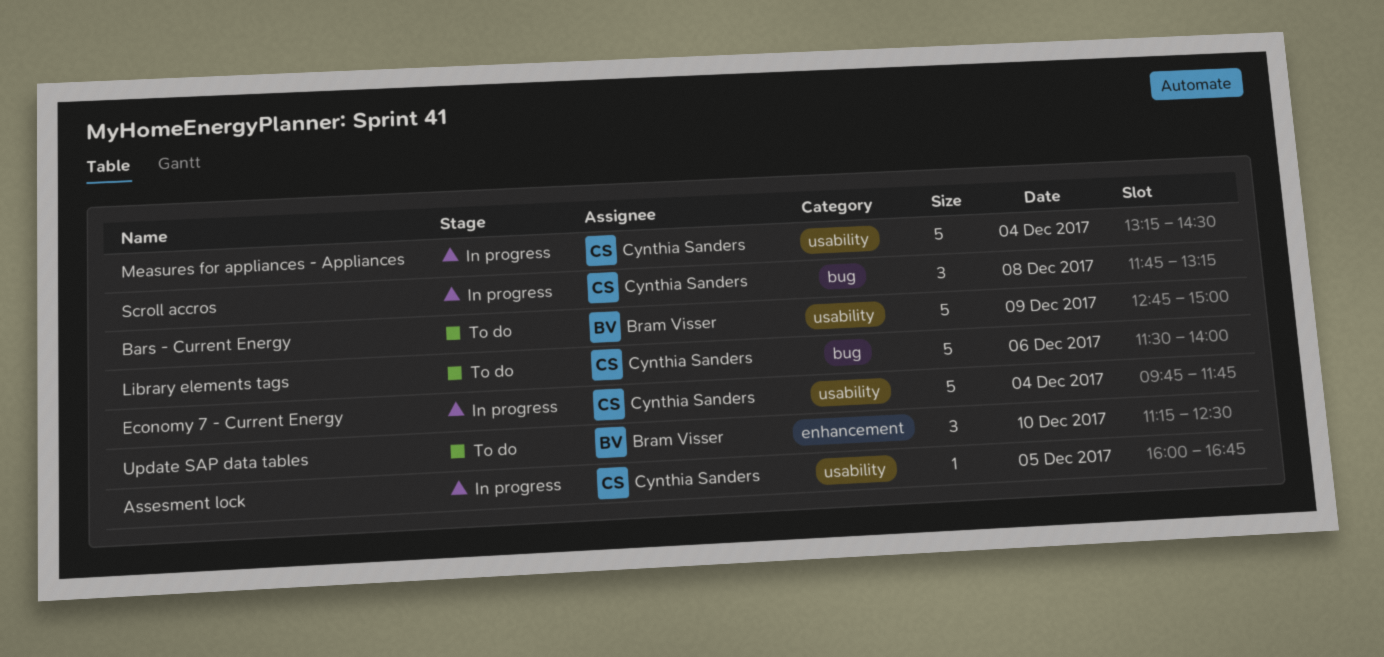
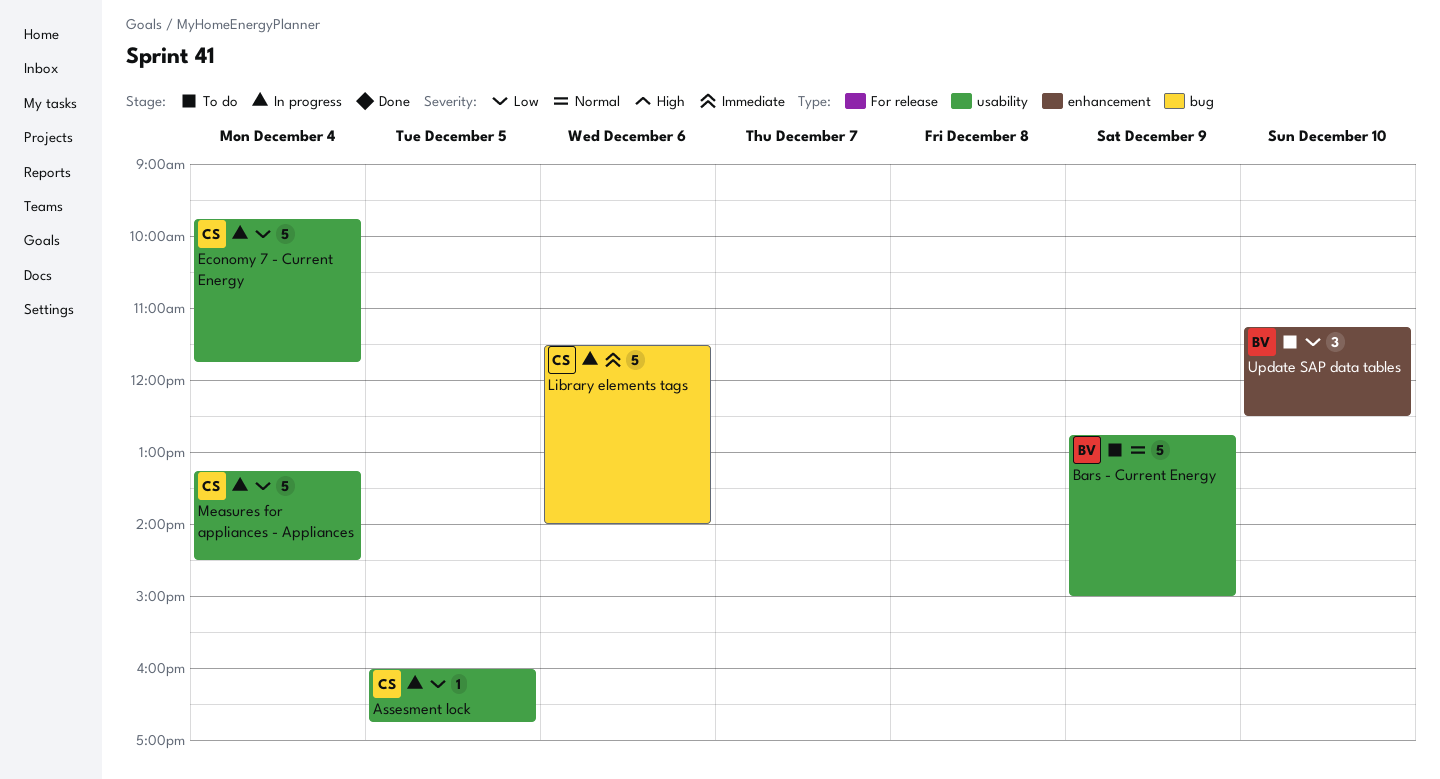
Library elements tags, status: To do -> In progress
Scroll accros: present -> none

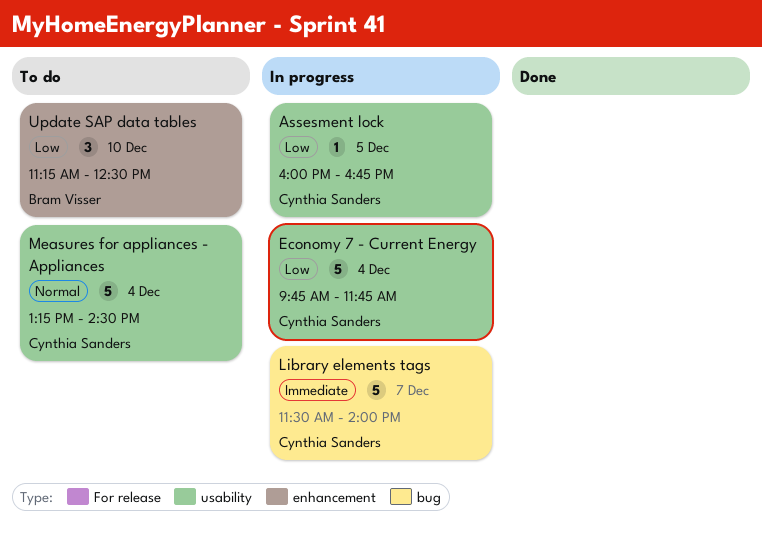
Bars - Current Energy: present -> none
Library elements tags, day: Dec 6 -> Dec 7
Measures for appliances - Appliances, status: In progress -> To do
Measures for appliances - Appliances, priority: Low -> Normal

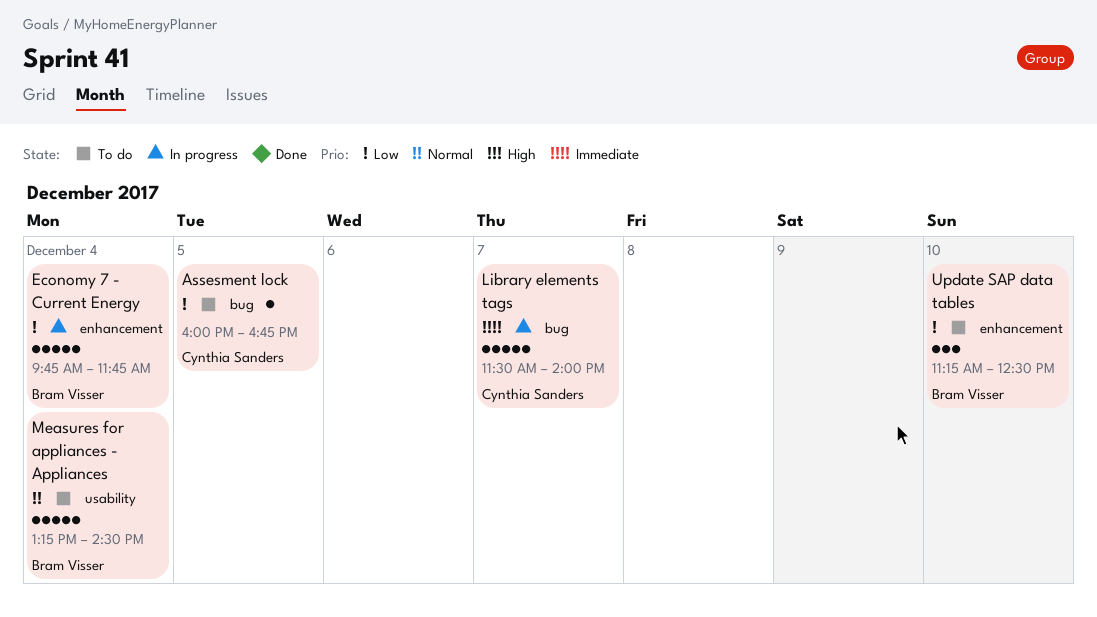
Assesment lock, status: In progress -> To do
Assesment lock, label: usability -> bug
Economy 7 - Current Energy, owner: Cynthia Sanders -> Bram Visser
Economy 7 - Current Energy, label: usability -> enhancement
Measures for appliances - Appliances, owner: Cynthia Sanders -> Bram Visser

